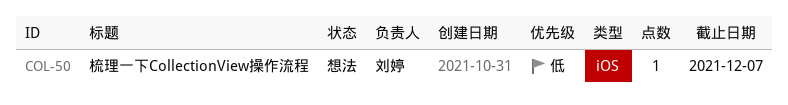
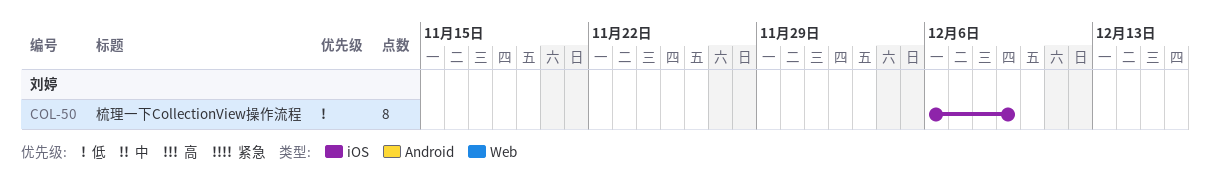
COL-50, estimate: 1 -> 8
COL-50, due: Dec 7 -> Dec 9

